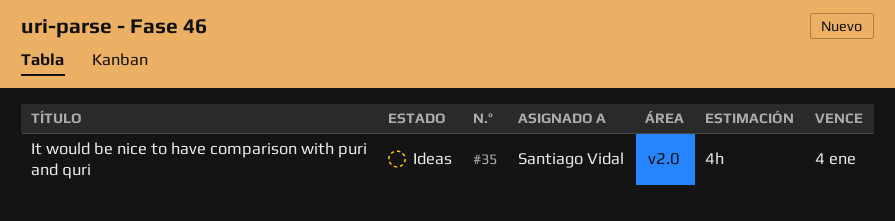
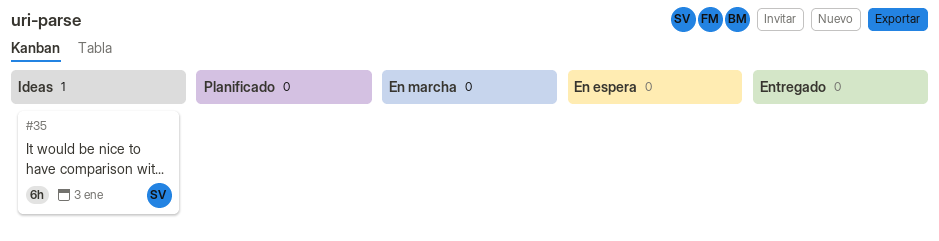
#35, estimate: 4h -> 6h
#35, due: Jan 4 -> Jan 3

